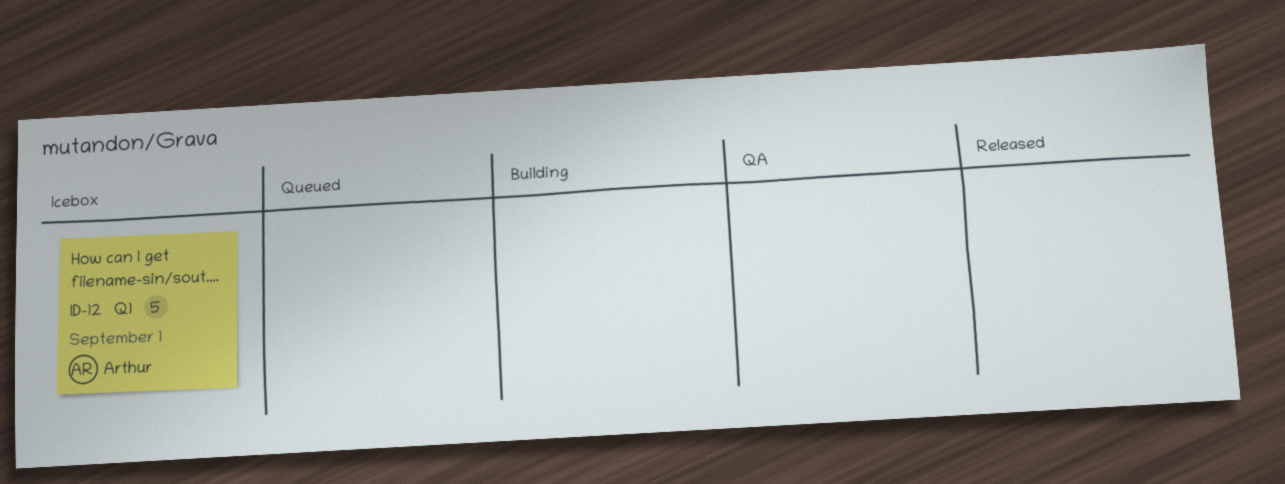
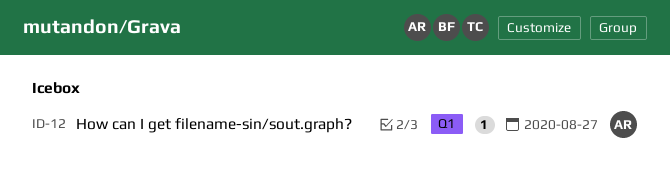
ID-12, estimate: 5 -> 1
ID-12, due: Sep 1 -> Aug 27

